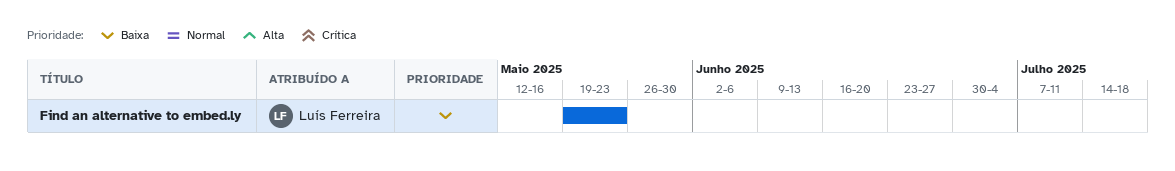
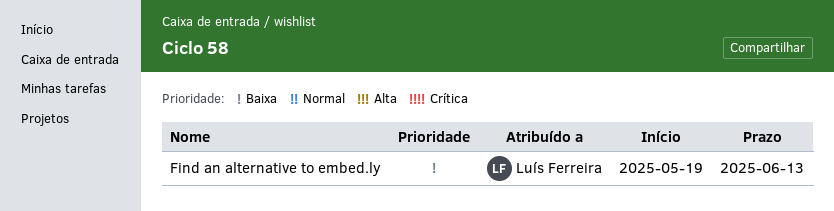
Find an alternative to embed.ly, due: May 23 -> Jun 13

